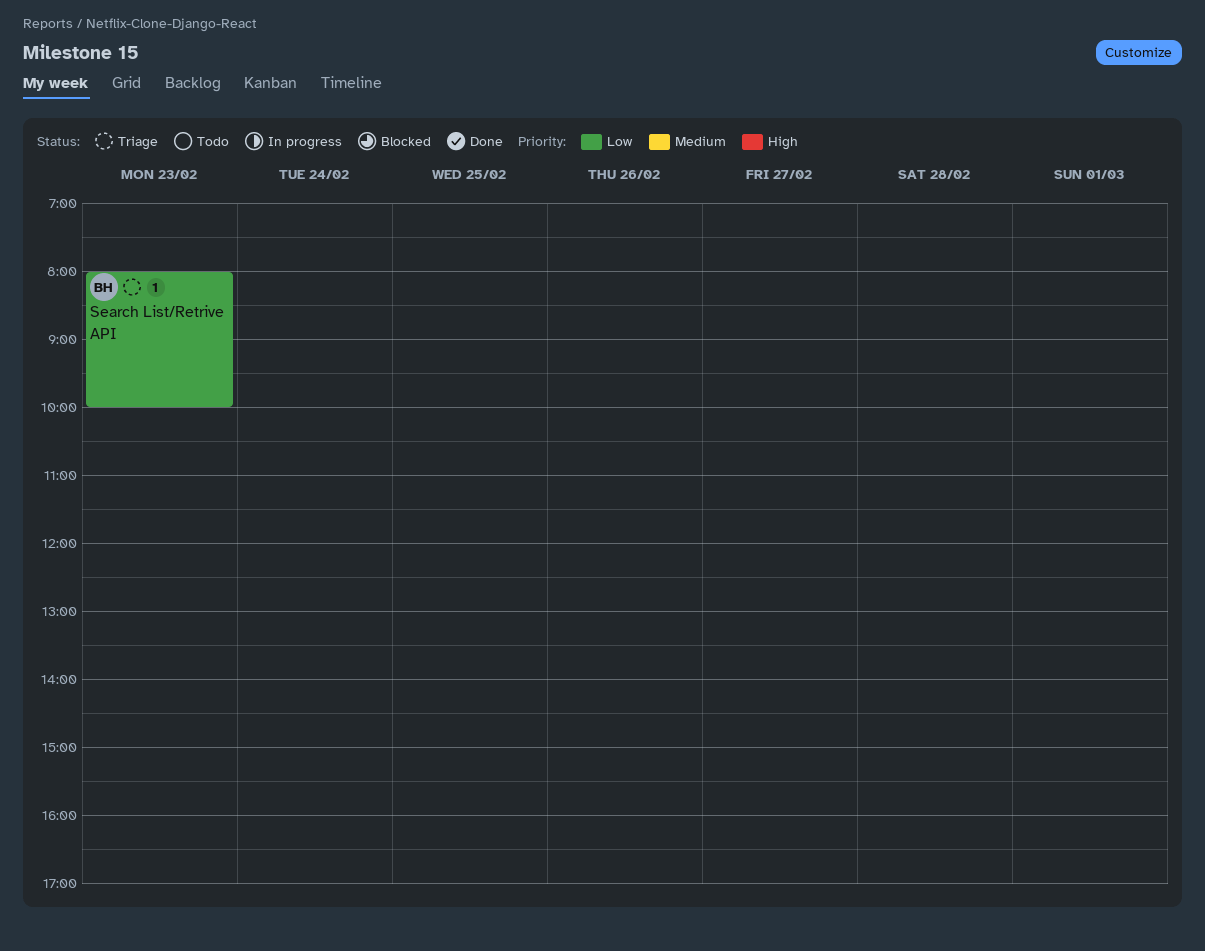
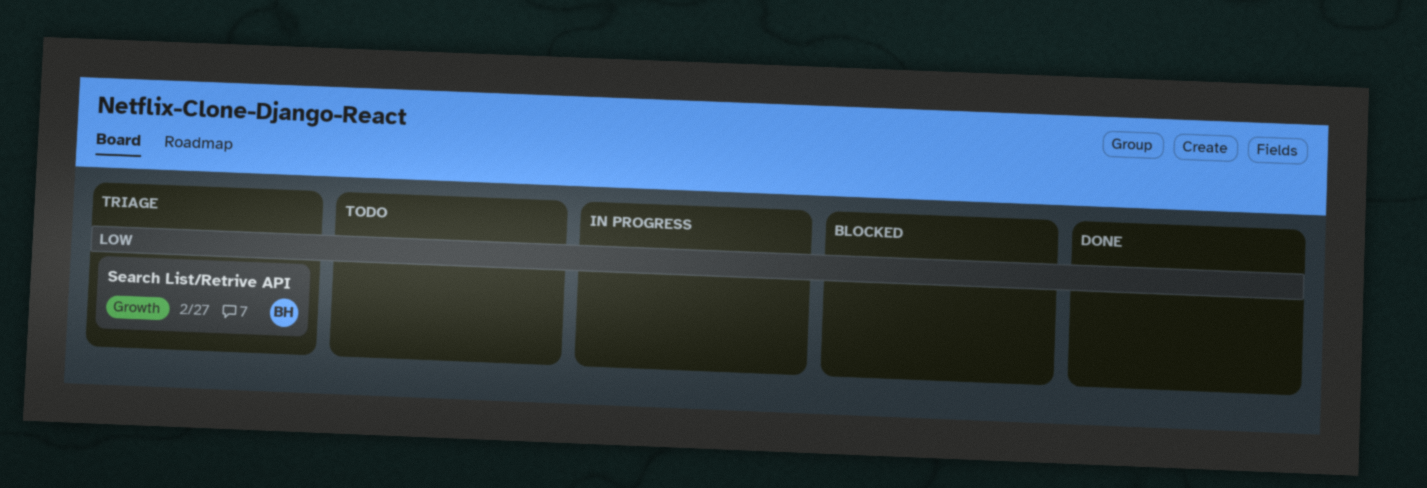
Search List/Retrive API, day: Feb 23 -> Feb 27

